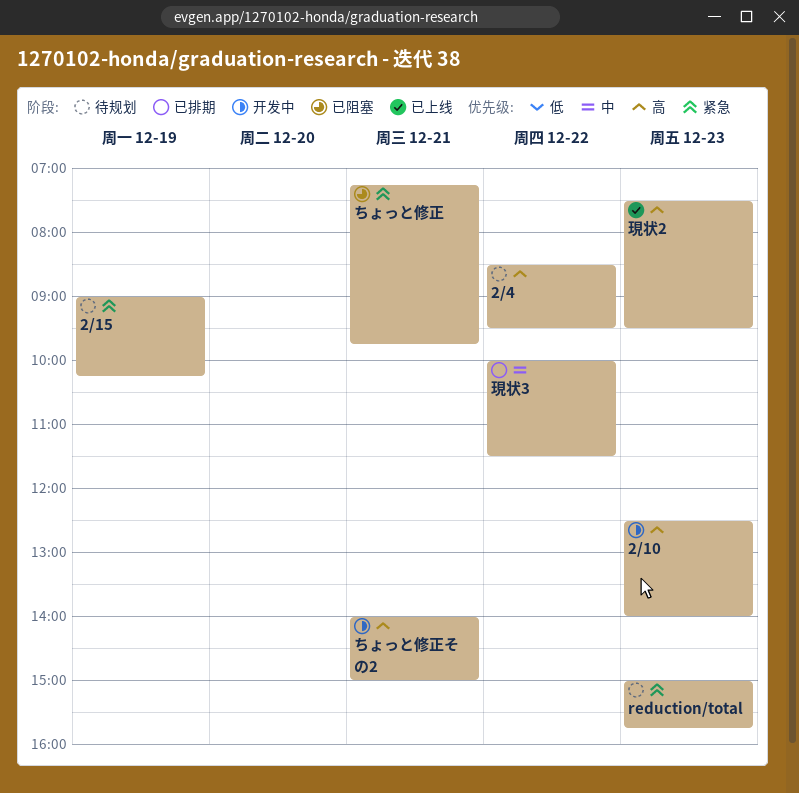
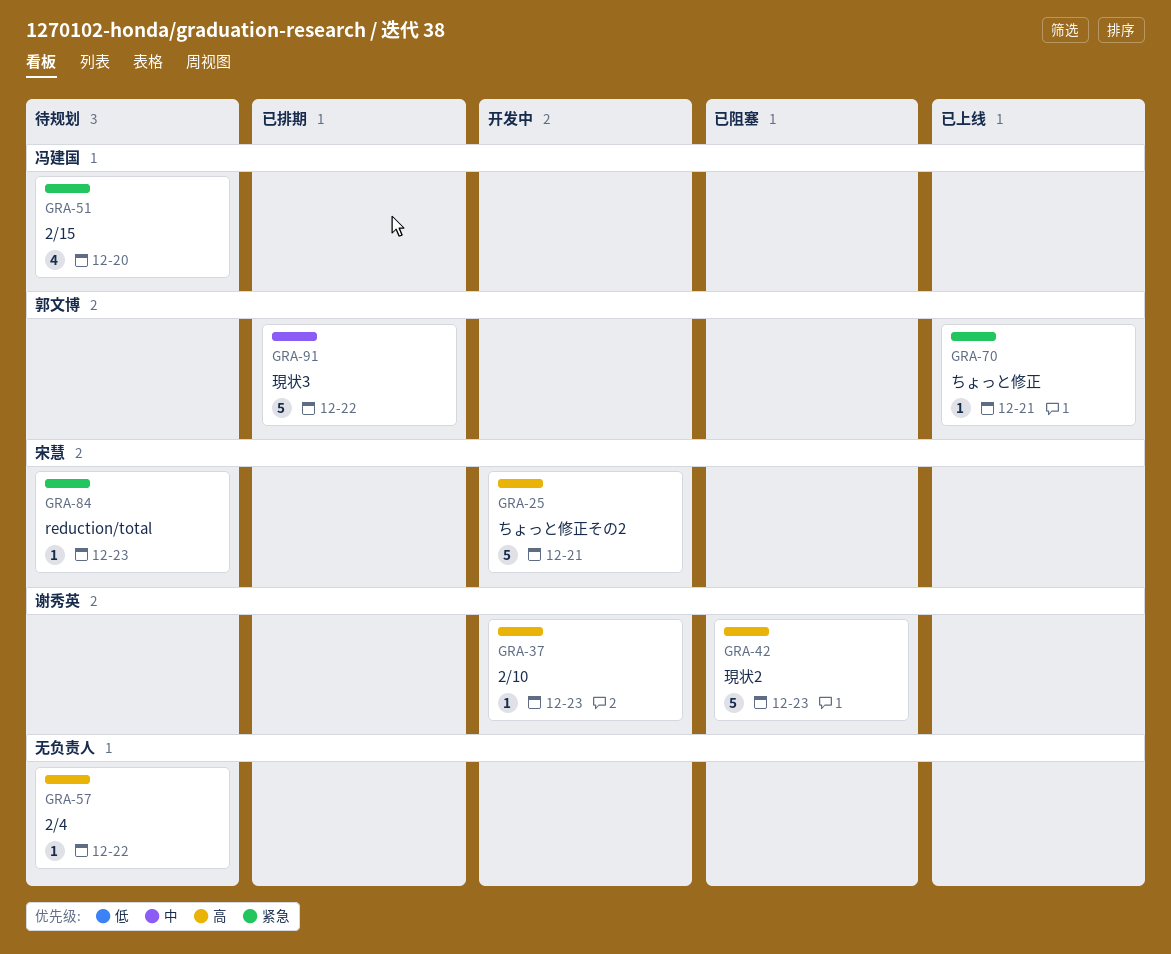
2/15, day: Dec 19 -> Dec 20
ちょっと修正, status: 已阻塞 -> 已上线
現状2, status: 已上线 -> 已阻塞

